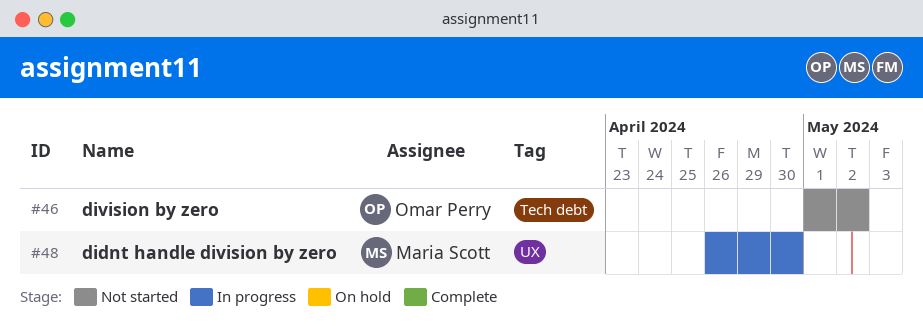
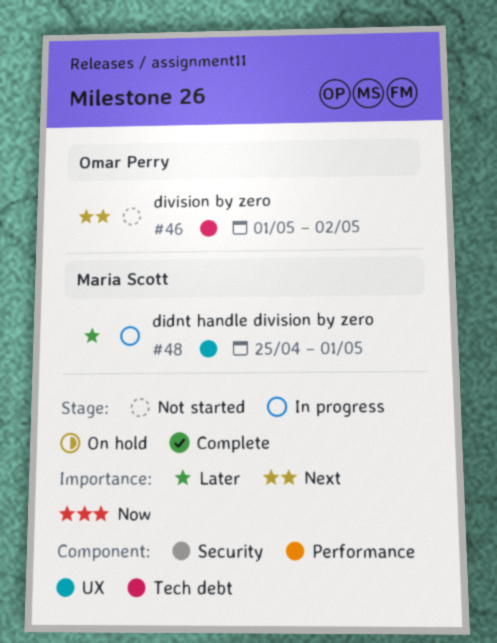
#48, start: Apr 26 -> Apr 25
#48, due: Apr 30 -> May 1

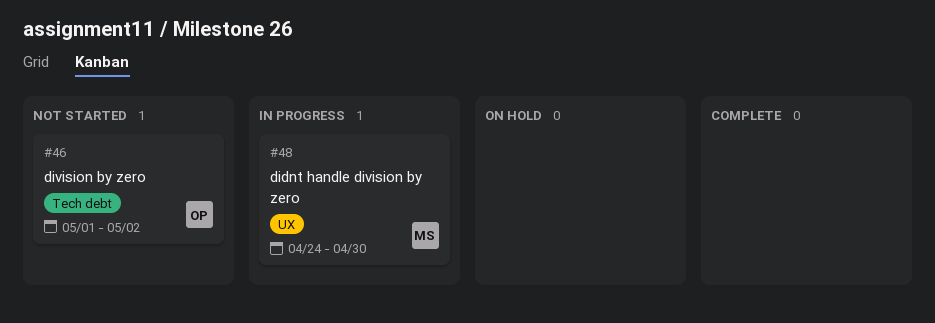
#48, start: Apr 25 -> Apr 24
#48, due: May 1 -> Apr 30

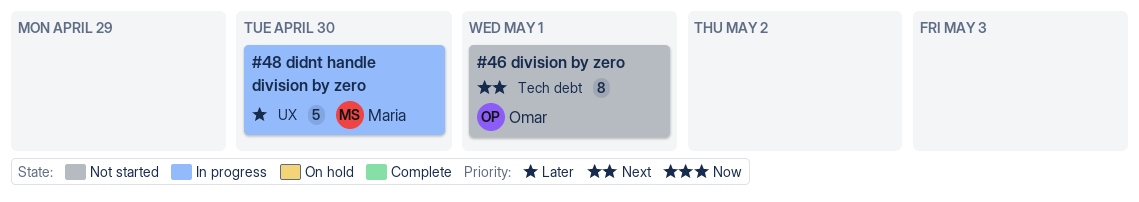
#46, due: May 2 -> May 1

